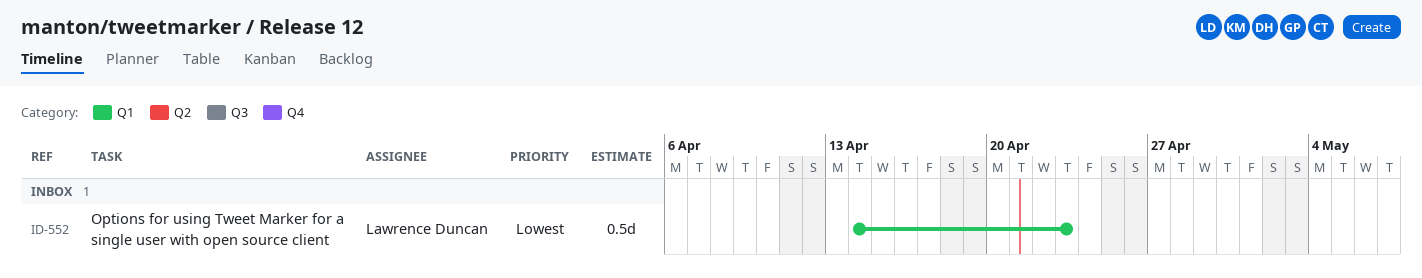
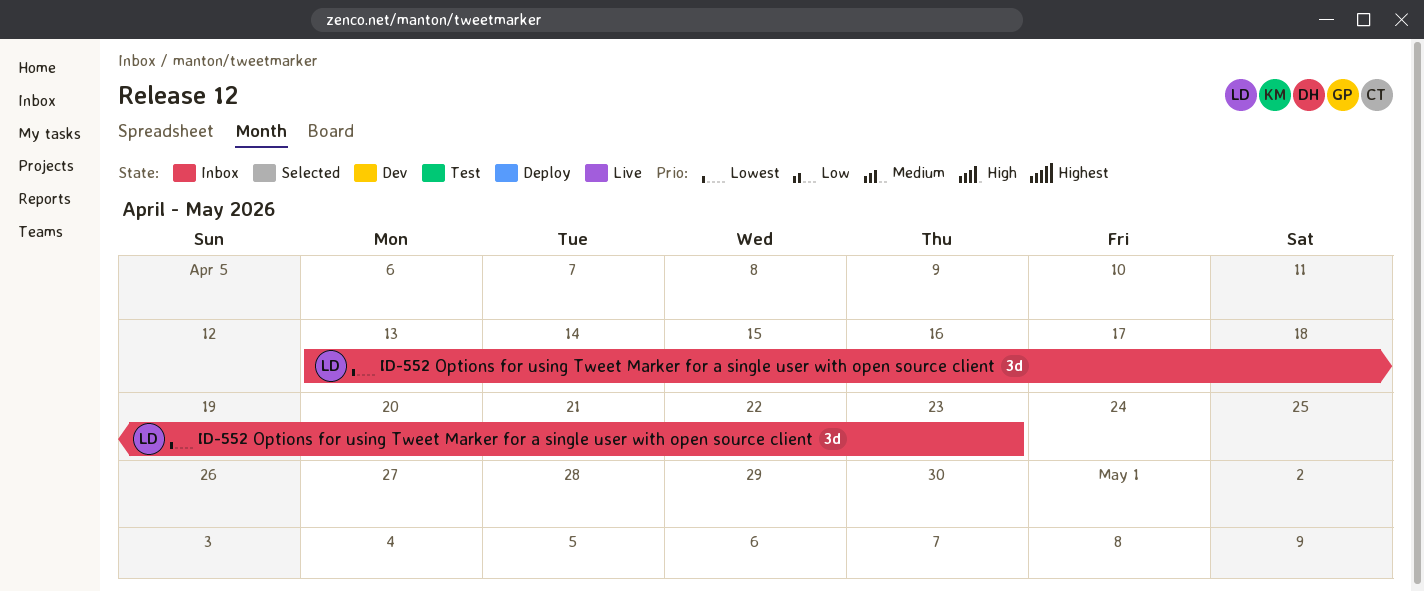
ID-552, estimate: 0.5d -> 3d
ID-552, start: Apr 14 -> Apr 13

